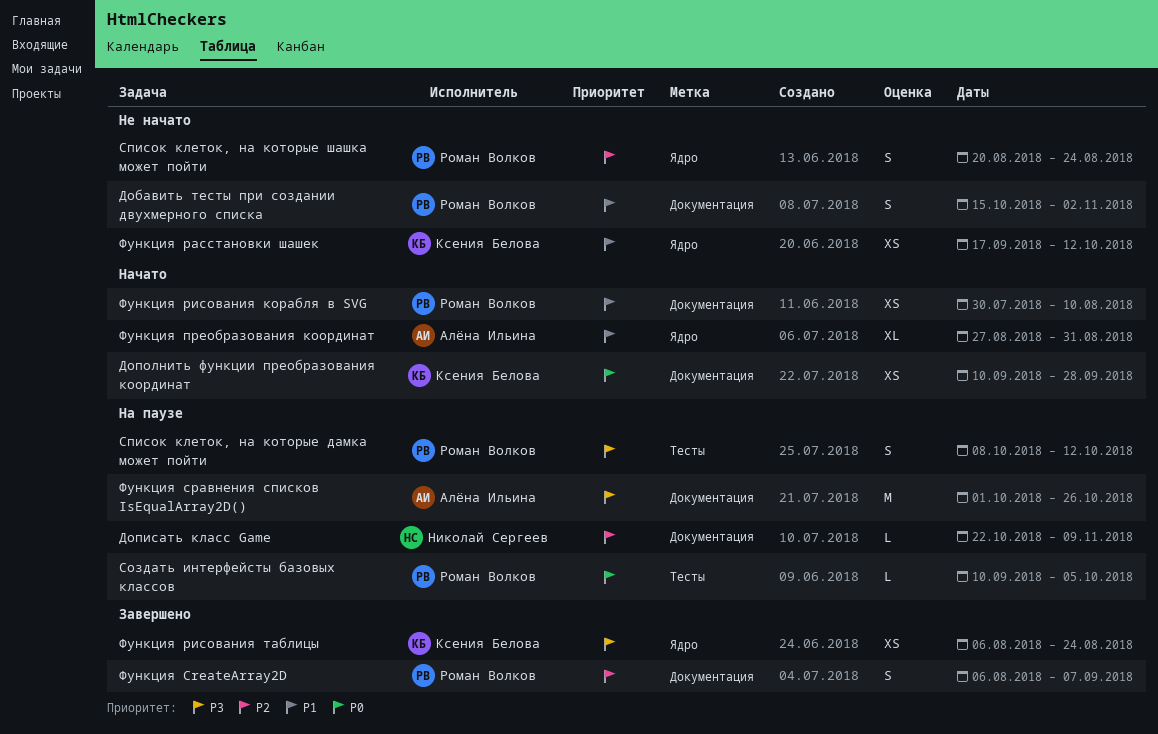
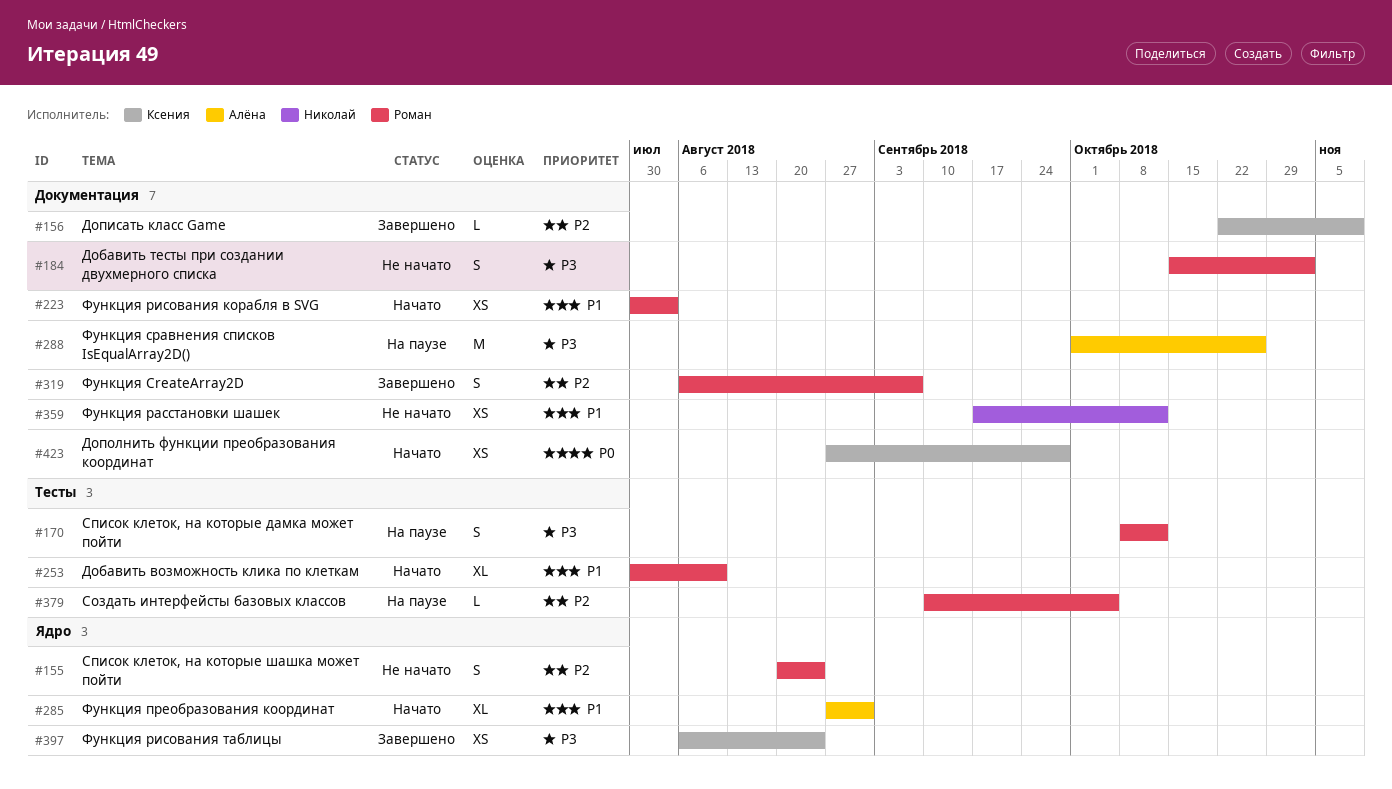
Добавить возможность клика по клеткам: none -> present
Добавить тесты при создании двухмерного списка, priority: P1 -> P3
Дописать класс Game, status: На паузе -> Завершено
Дописать класс Game, owner: Николай Сергеев -> Ксения Белова
Дополнить функции преобразования координат, start: Sep 10 -> Aug 27
Создать интерфейсты базовых классов, priority: P0 -> P2
Функция расстановки шашек, owner: Ксения Белова -> Николай Сергеев
Функция расстановки шашек, label: Ядро -> Документация
Функция рисования корабля в SVG, due: Aug 10 -> Aug 3

